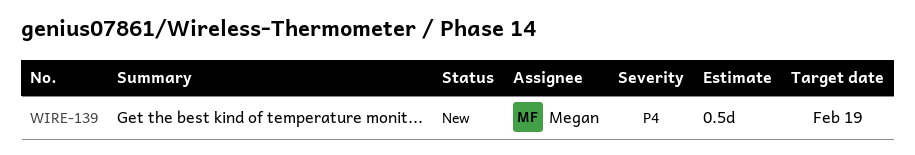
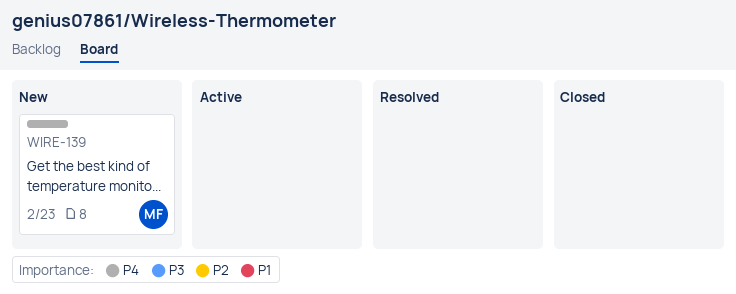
WIRE-139, due: Feb 19 -> Feb 23

